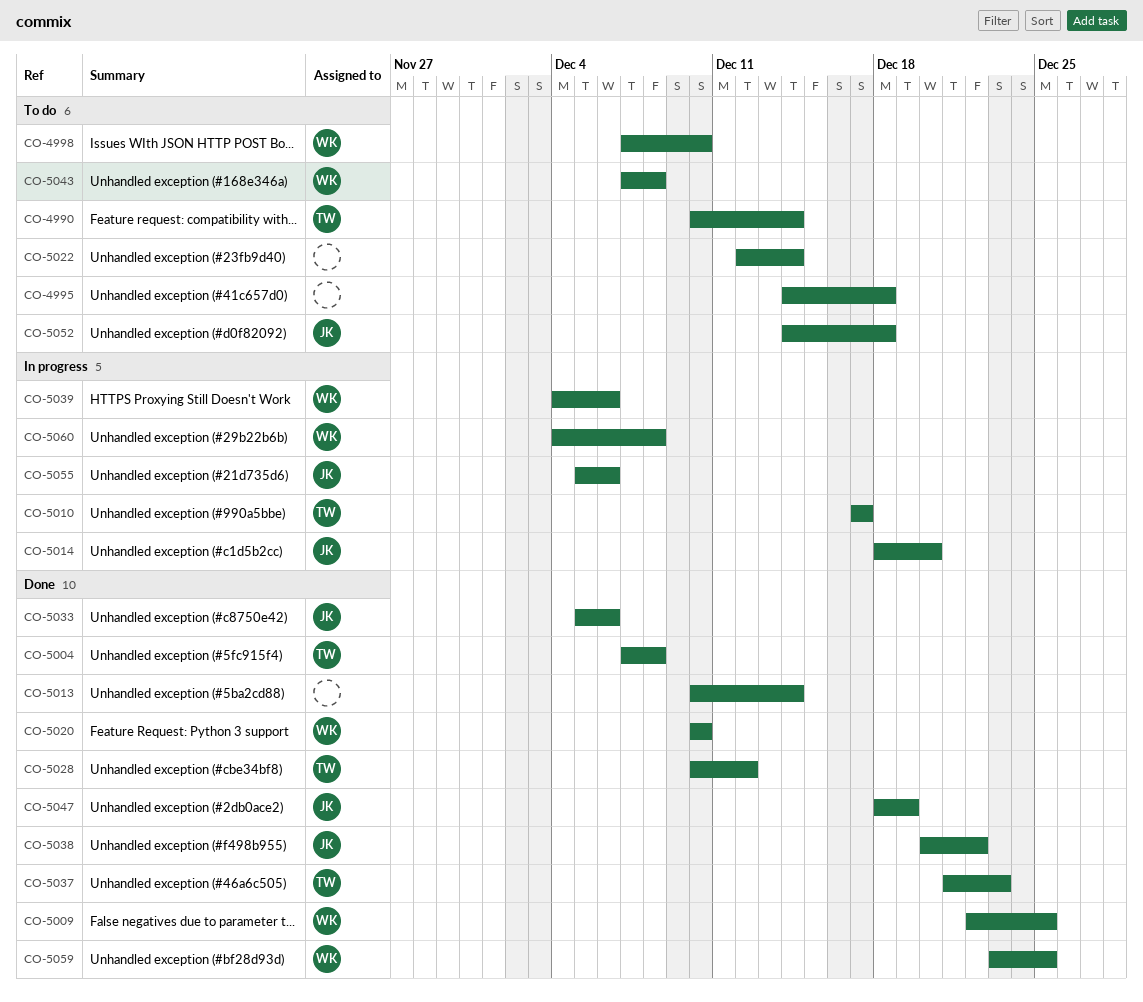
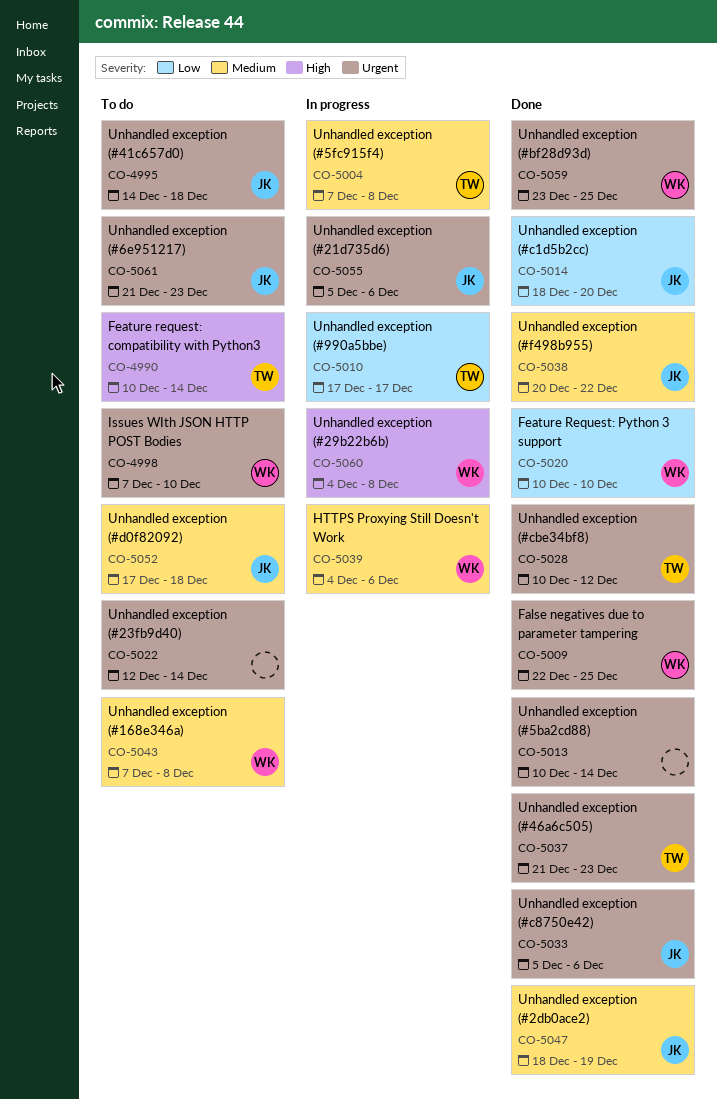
CO-4995, owner: none -> JK
CO-5004, status: Done -> In progress
CO-5014, status: In progress -> Done
CO-5052, start: Dec 14 -> Dec 17
CO-5061: none -> present

